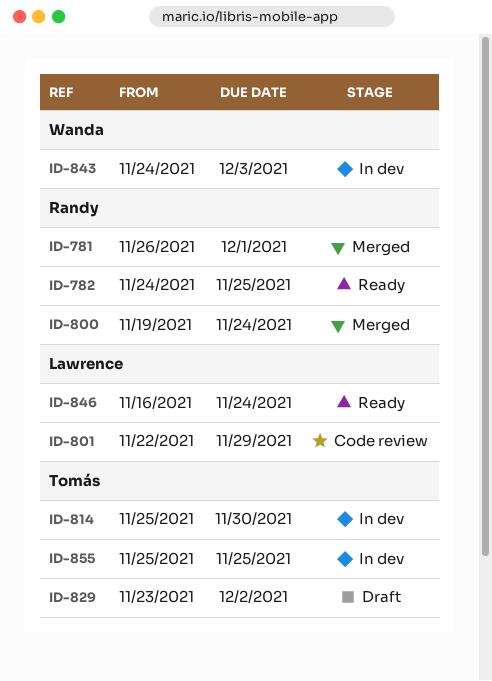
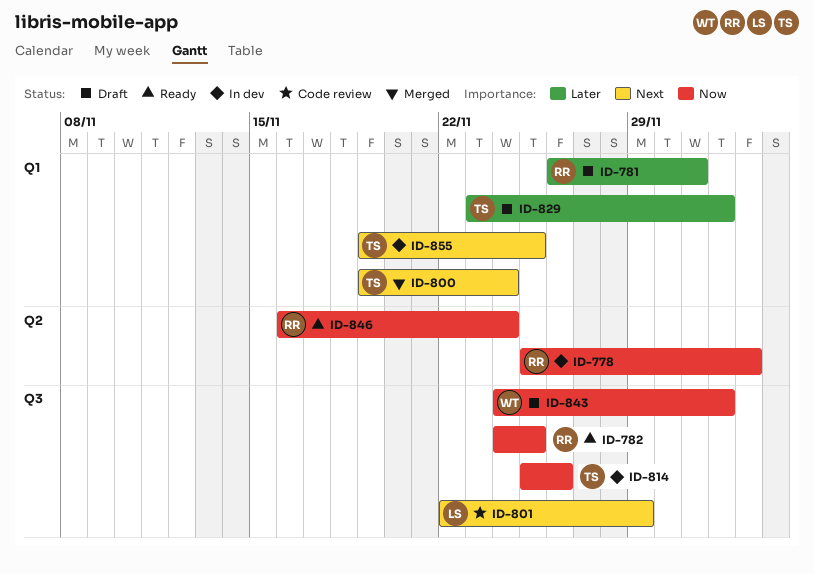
ID-778: none -> present
ID-781, status: Merged -> Draft
ID-800, owner: Randy -> Tomás
ID-814, due: Nov 30 -> Nov 26
ID-843, status: In dev -> Draft
ID-843, due: Dec 3 -> Dec 2
ID-846, owner: Lawrence -> Randy
ID-855, start: Nov 25 -> Nov 19

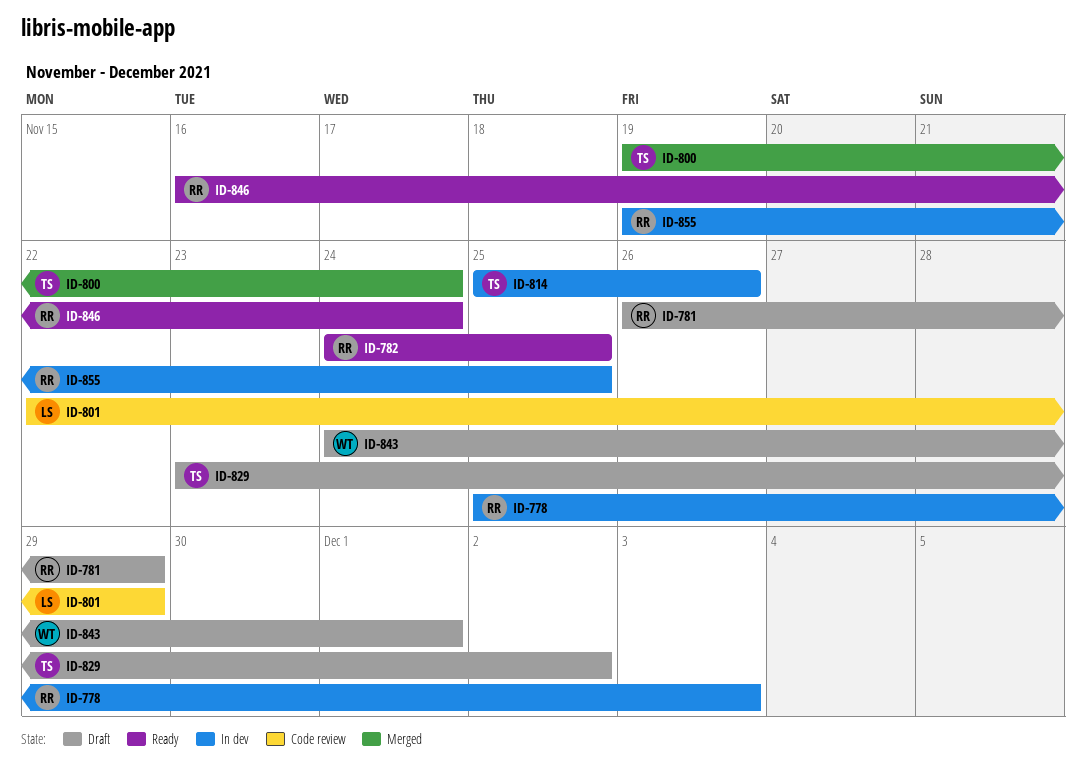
ID-781, due: Dec 1 -> Nov 29
ID-843, due: Dec 2 -> Dec 1
ID-855, owner: TS -> RR

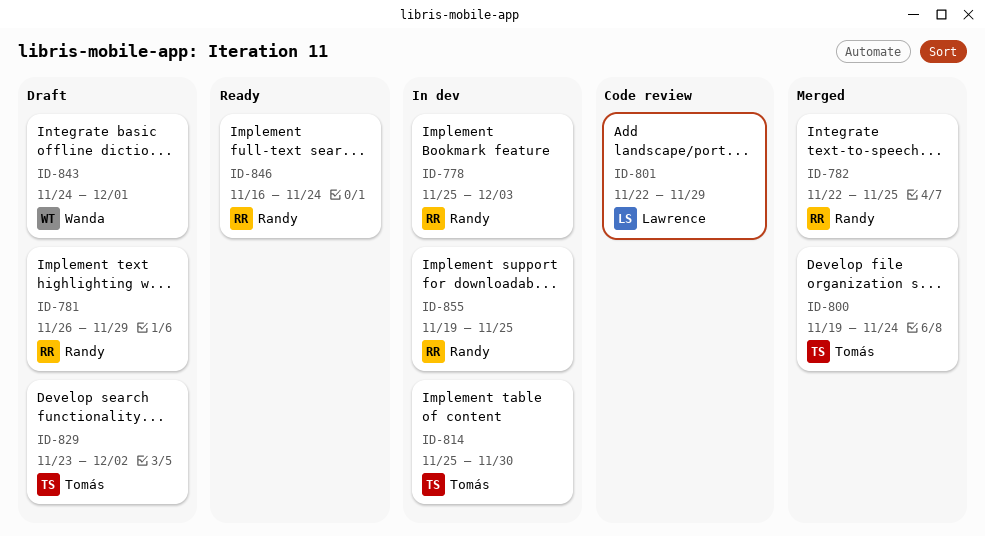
ID-782, status: Ready -> Merged
ID-782, start: Nov 24 -> Nov 22
ID-814, due: Nov 26 -> Nov 30

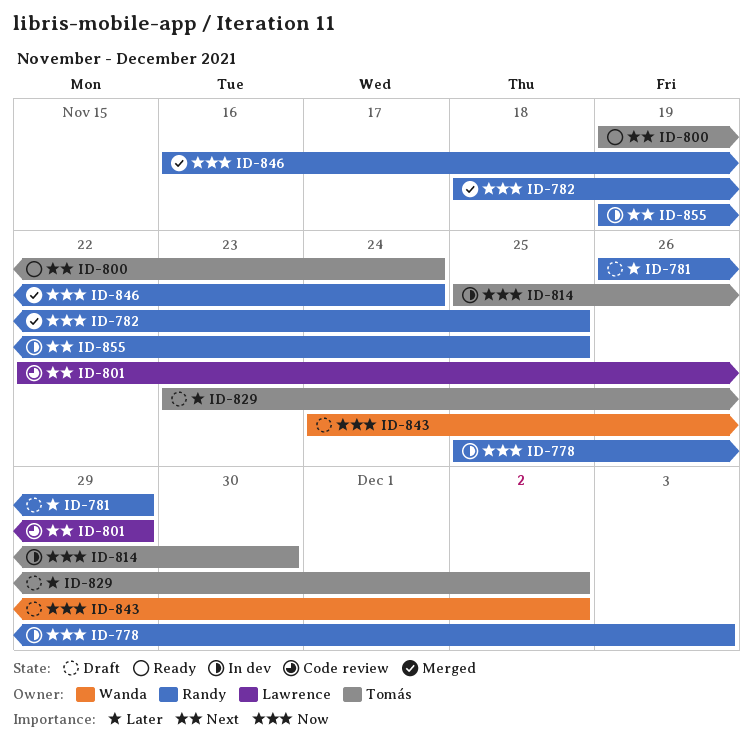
ID-782, start: Nov 22 -> Nov 18
ID-800, status: Merged -> Ready
ID-843, due: Dec 1 -> Dec 2
ID-846, status: Ready -> Merged

